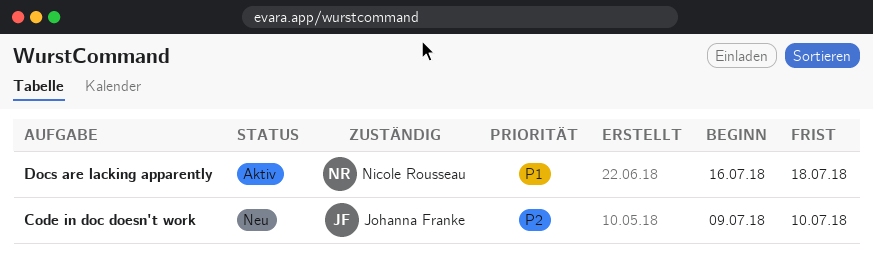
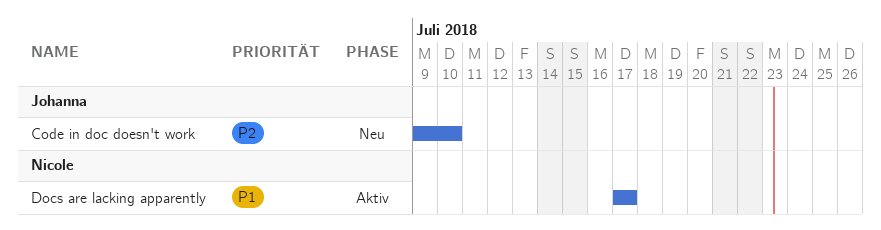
Docs are lacking apparently, start: Jul 16 -> Jul 17
Docs are lacking apparently, due: Jul 18 -> Jul 17

